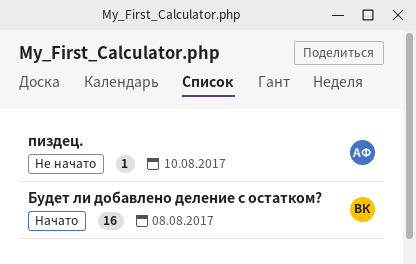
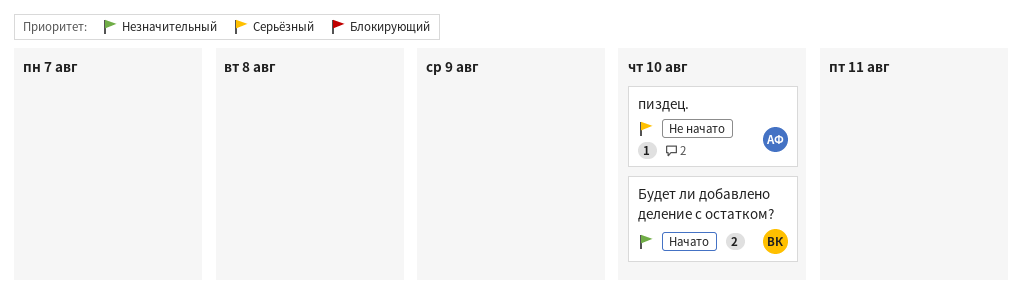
Будет ли добавлено деление с остатком?, estimate: 16 -> 2
Будет ли добавлено деление с остатком?, due: Aug 8 -> Aug 10

